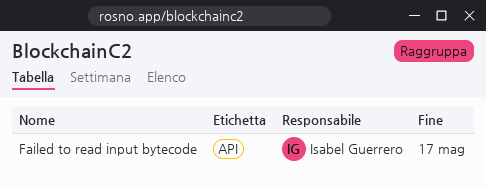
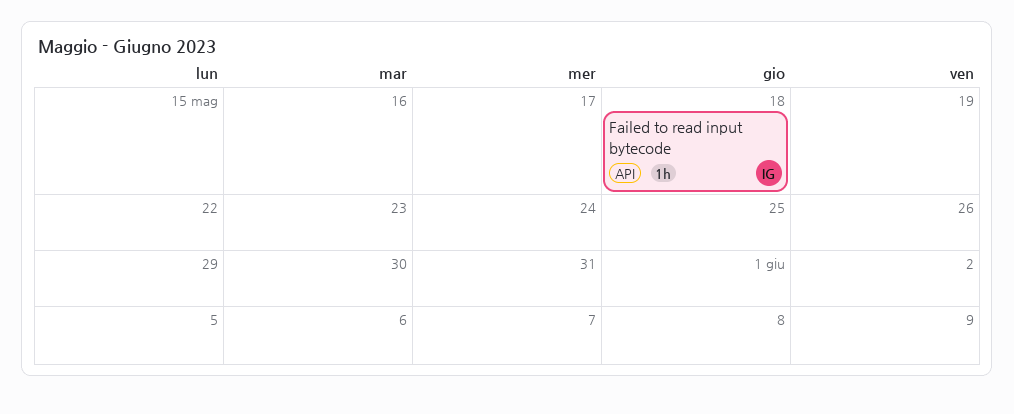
Failed to read input bytecode, due: May 17 -> May 18

